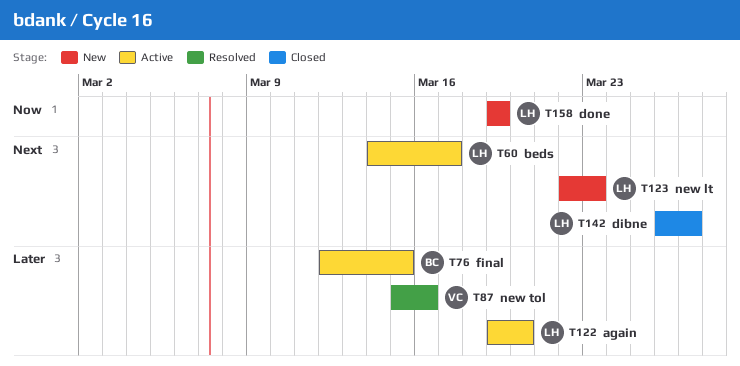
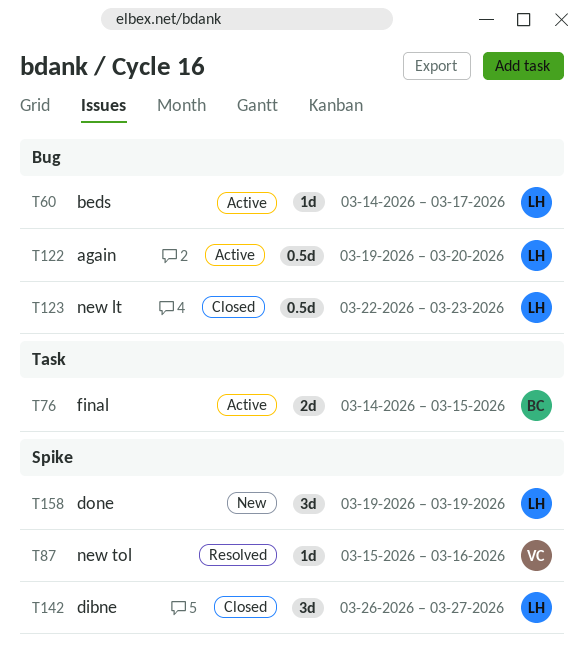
T76, start: Mar 12 -> Mar 14
T123, status: New -> Closed

